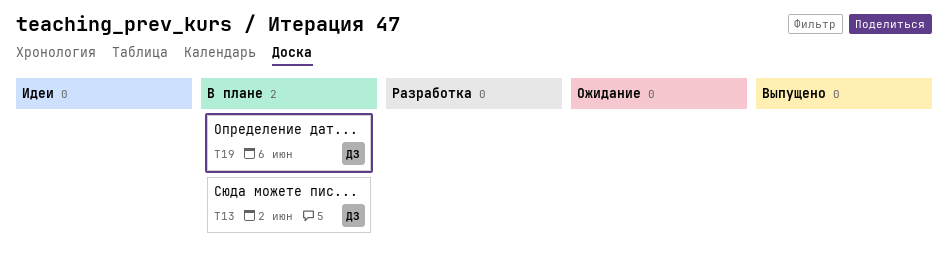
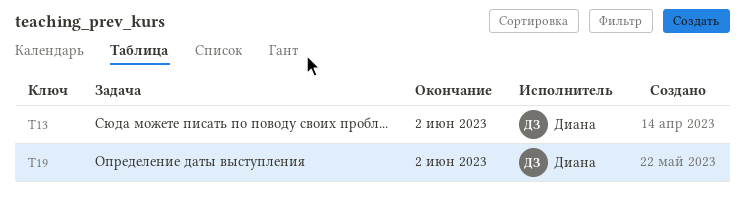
T19, due: Jun 6 -> Jun 2

